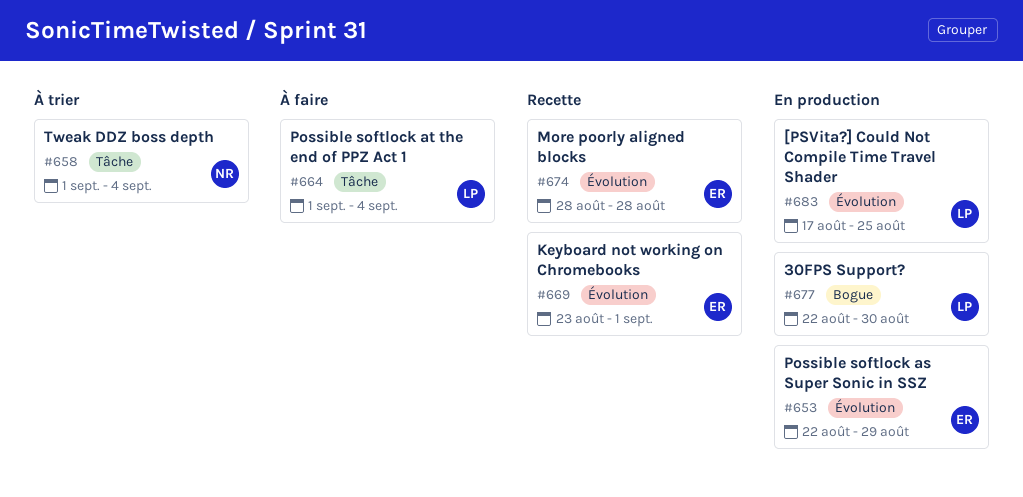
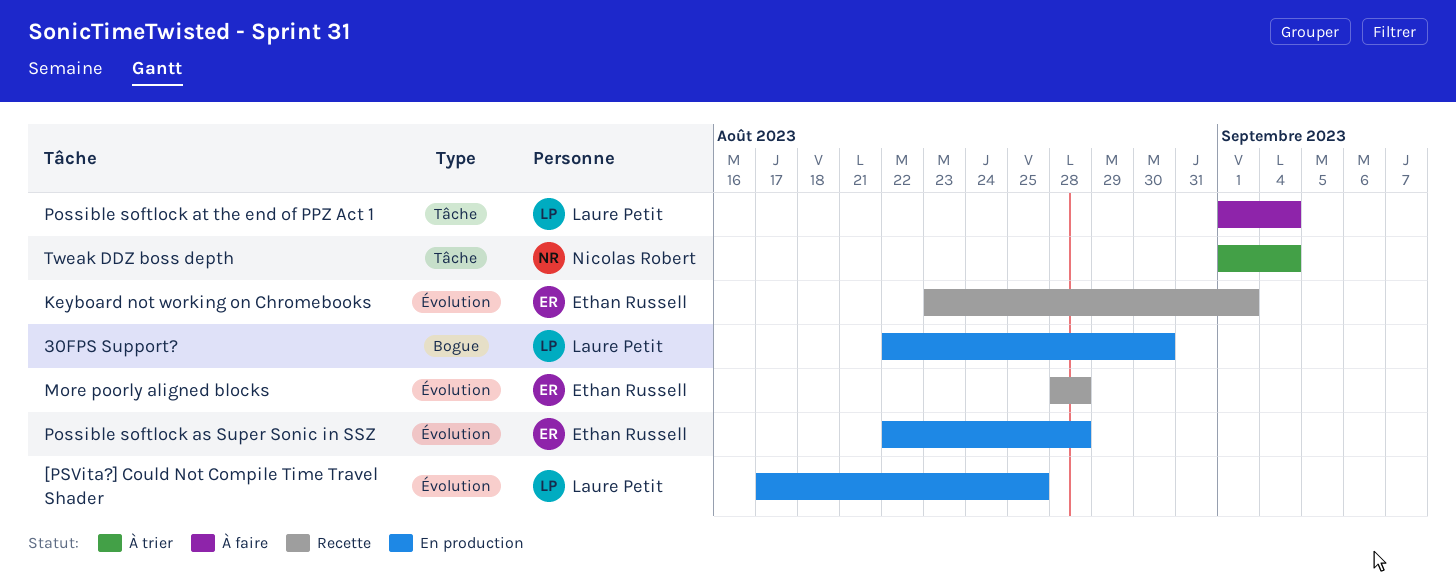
Possible softlock as Super Sonic in SSZ, due: Aug 29 -> Aug 28

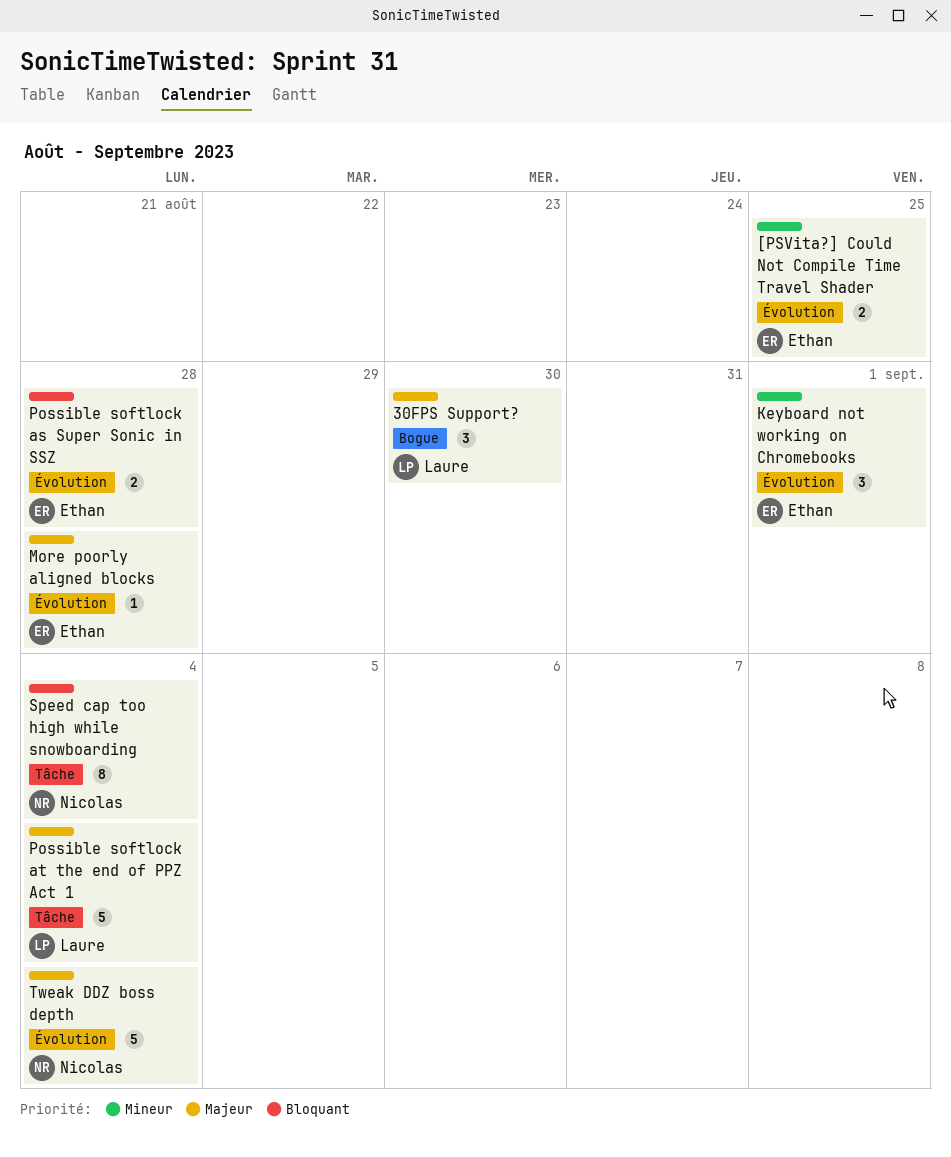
[PSVita?] Could Not Compile Time Travel Shader, owner: Laure Petit -> Ethan Russell
Speed cap too high while snowboarding: none -> present
Tweak DDZ boss depth, label: Tâche -> Évolution

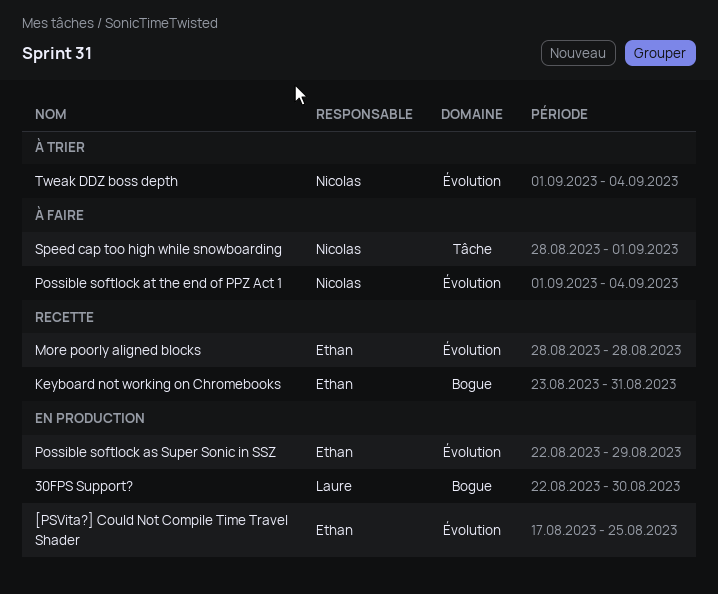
Keyboard not working on Chromebooks, label: Évolution -> Bogue
Keyboard not working on Chromebooks, due: Sep 1 -> Aug 31
Possible softlock as Super Sonic in SSZ, due: Aug 28 -> Aug 29
Possible softlock at the end of PPZ Act 1, owner: Laure -> Nicolas
Possible softlock at the end of PPZ Act 1, label: Tâche -> Évolution
Speed cap too high while snowboarding, due: Sep 4 -> Sep 1

